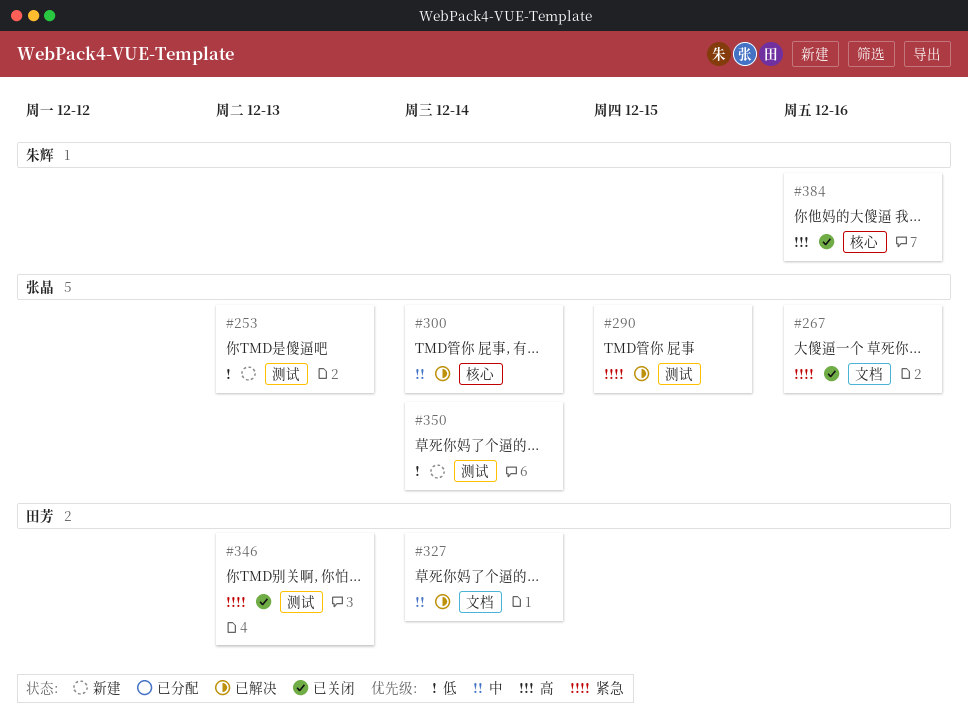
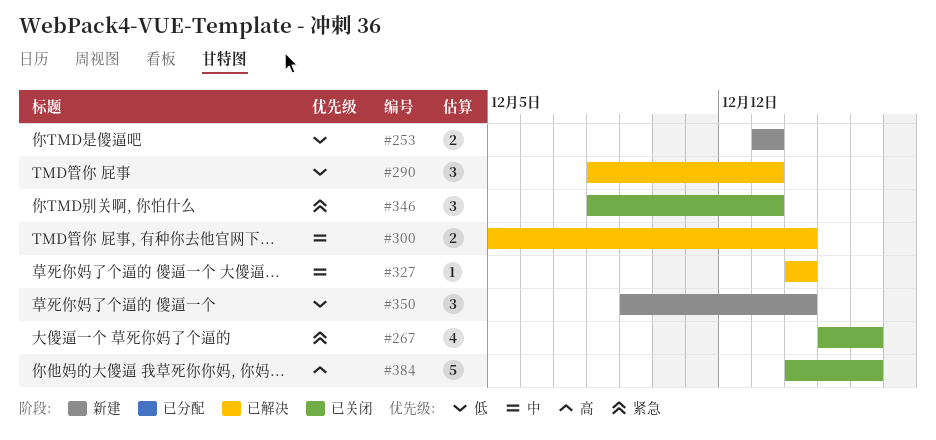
#290, priority: 紧急 -> 低
#290, due: Dec 15 -> Dec 13

